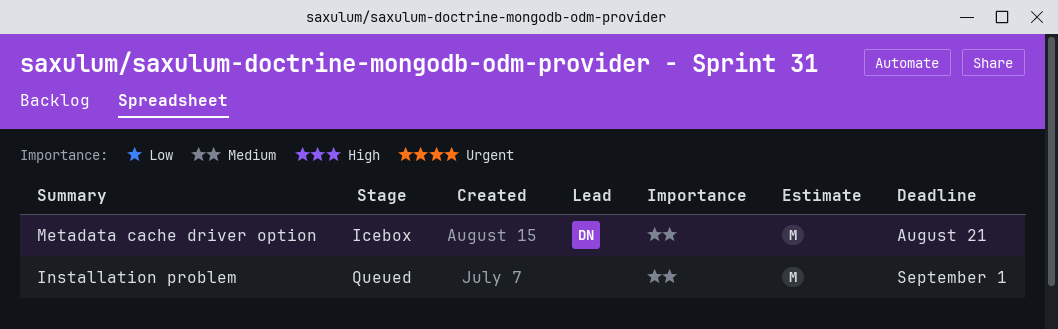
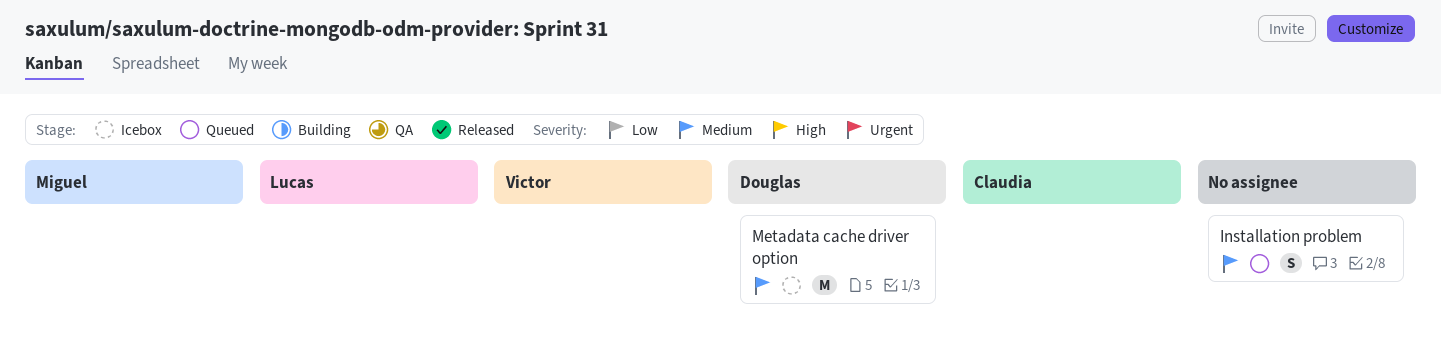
Installation problem, estimate: M -> S

